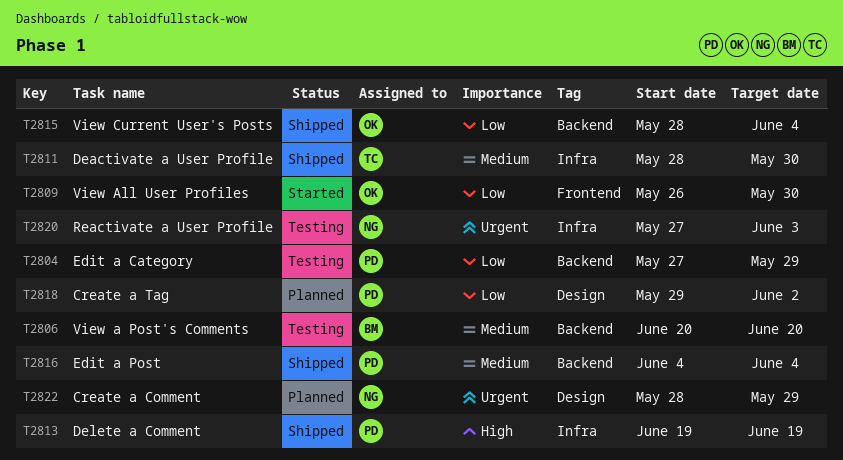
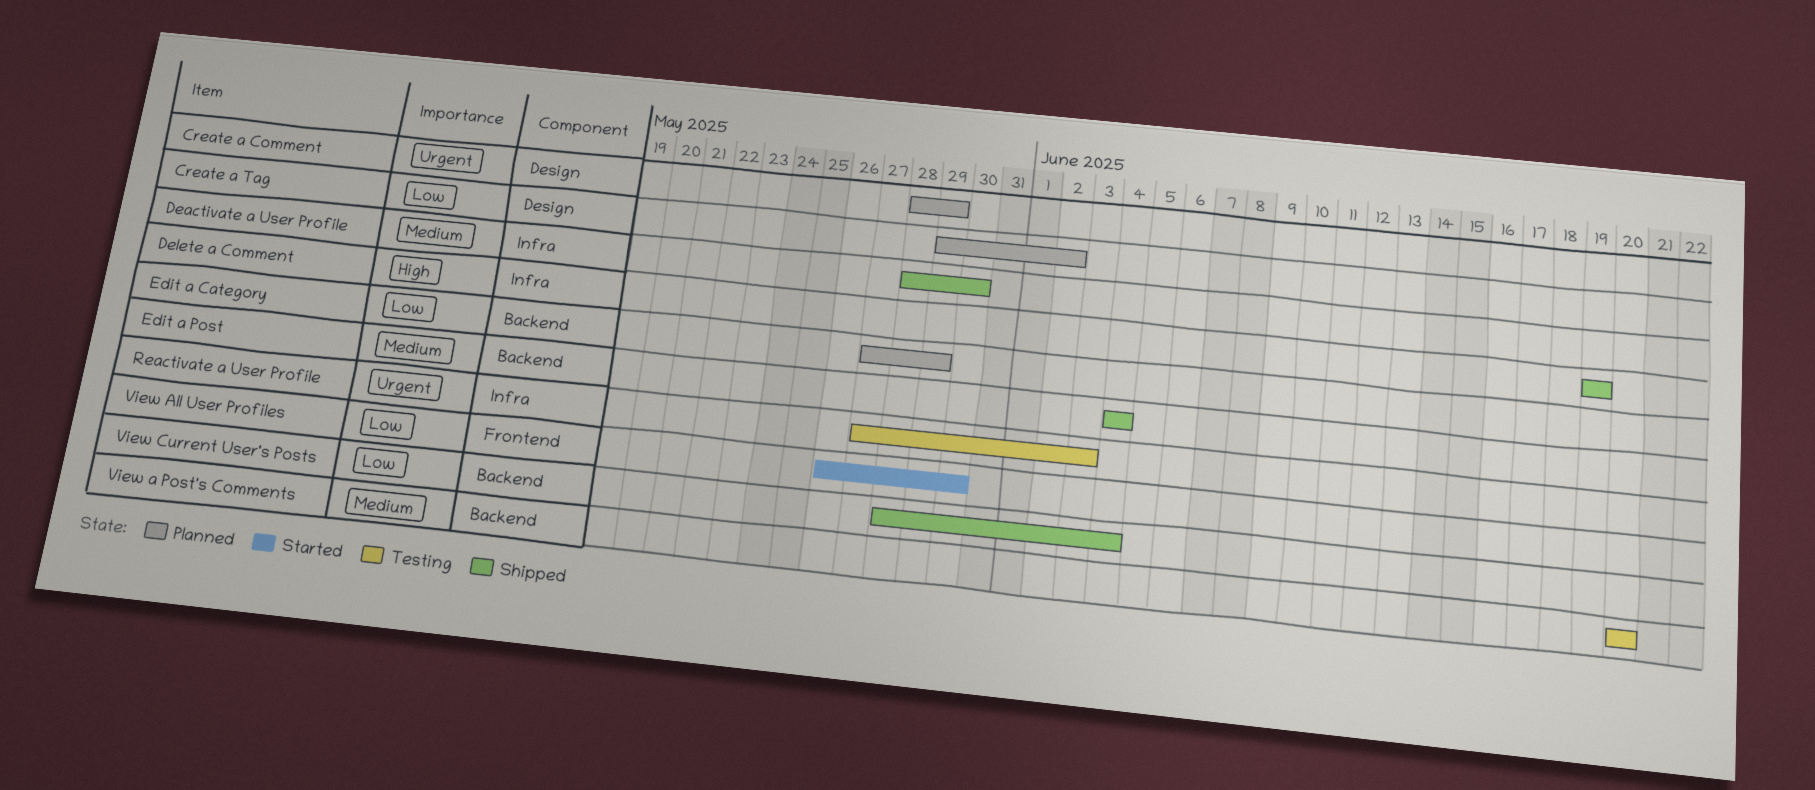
Edit a Category, status: Testing -> Planned

